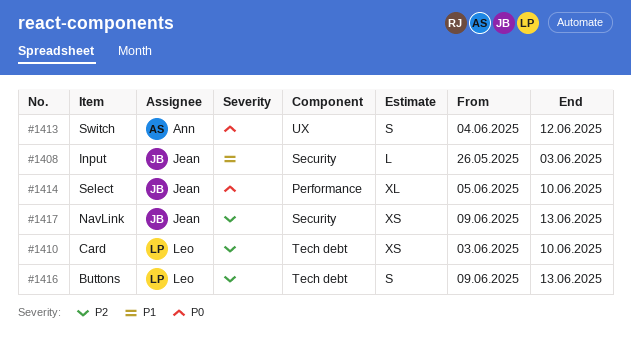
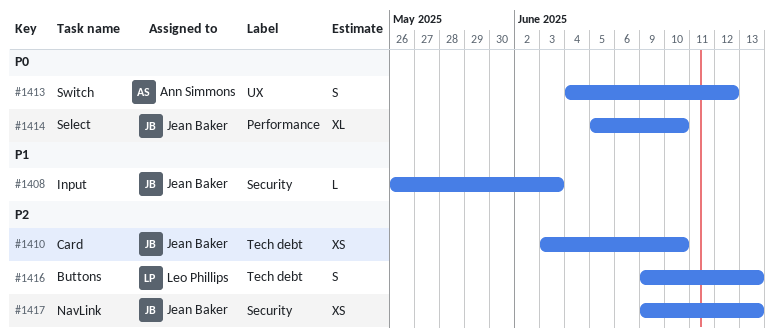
#1410, owner: Leo Phillips -> Jean Baker

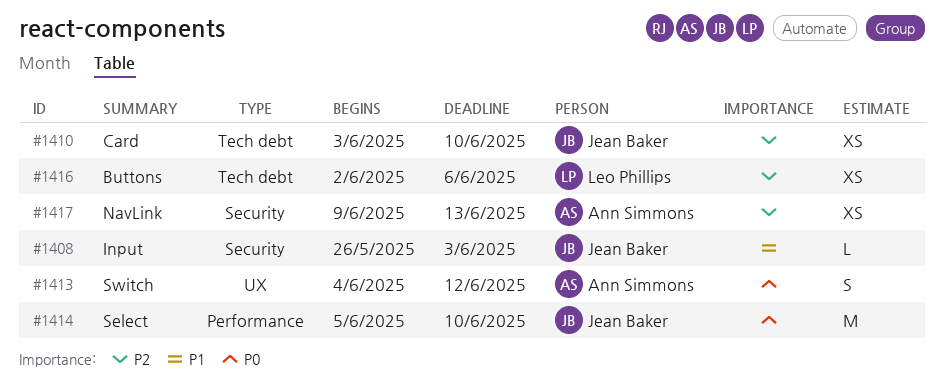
#1414, estimate: XL -> M
#1416, estimate: S -> XS
#1416, start: Jun 9 -> Jun 2
#1416, due: Jun 13 -> Jun 6
#1417, owner: Jean Baker -> Ann Simmons

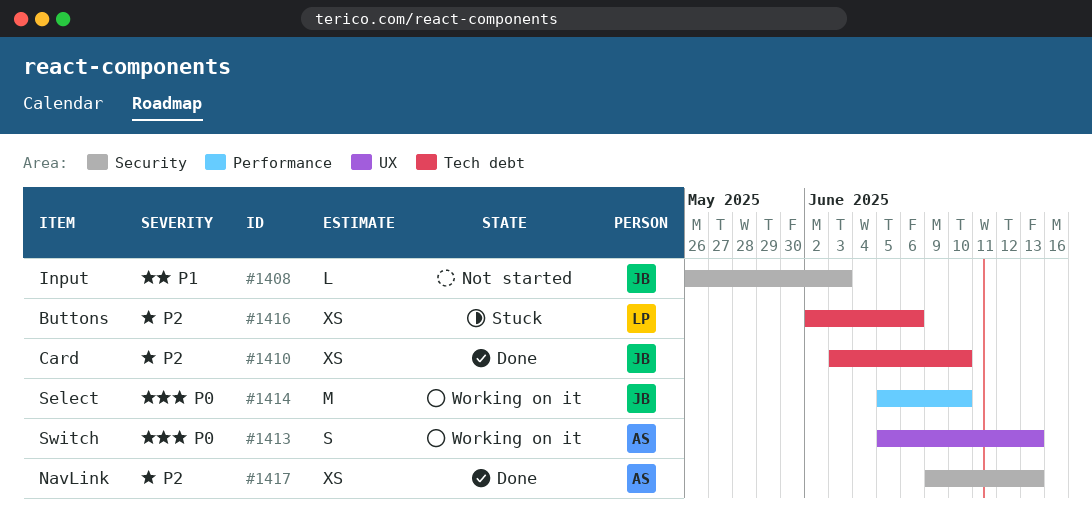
#1413, start: Jun 4 -> Jun 5
#1413, due: Jun 12 -> Jun 13

